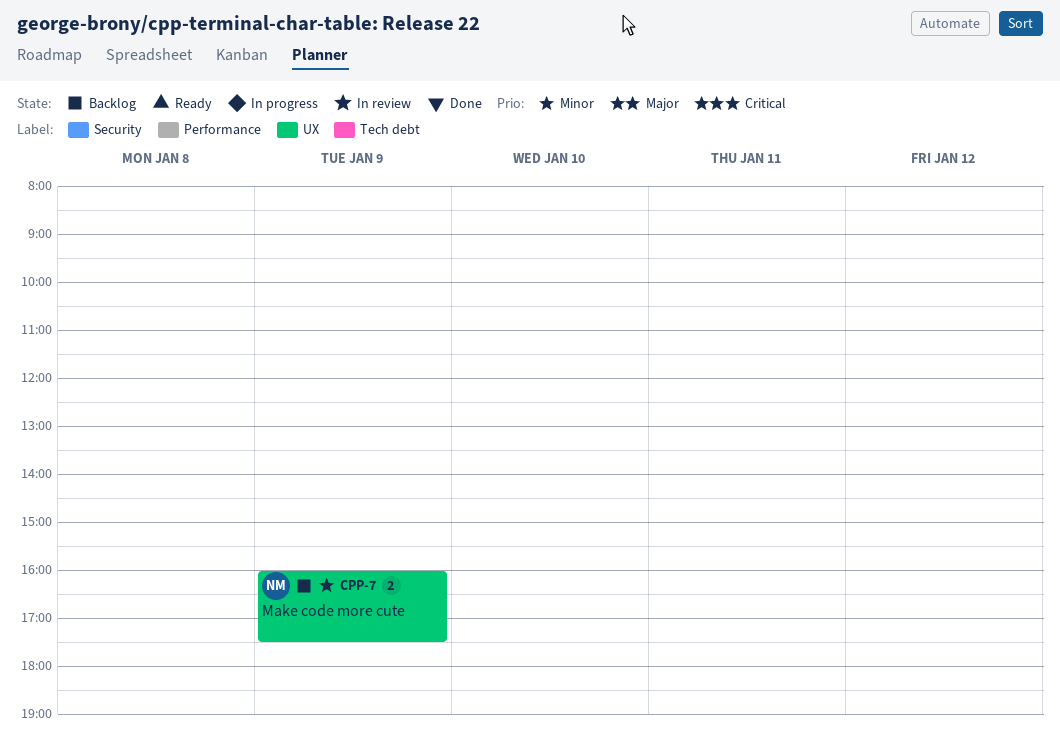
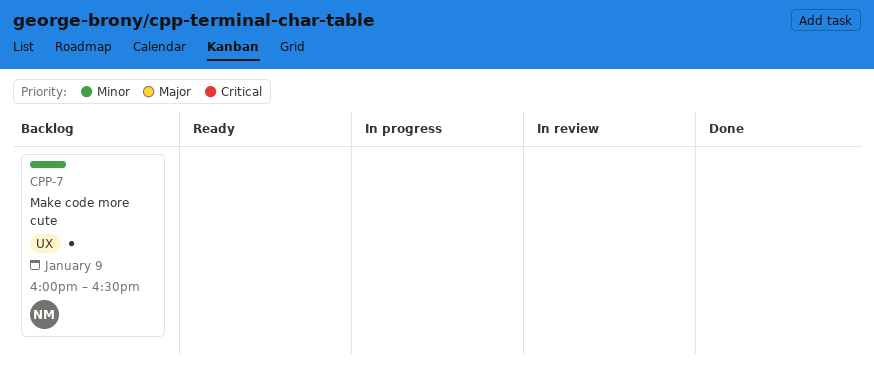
CPP-7, estimate: 2 -> 1
CPP-7, ends: 17:30 -> 16:30

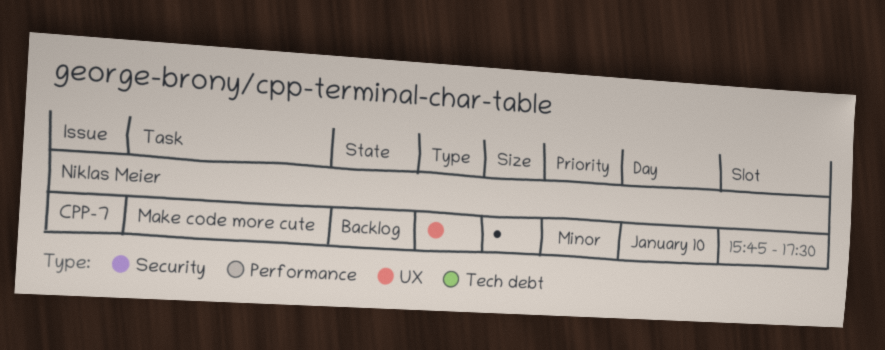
CPP-7, day: Jan 9 -> Jan 10
CPP-7, begins: 16:00 -> 15:45
CPP-7, ends: 16:30 -> 17:30

